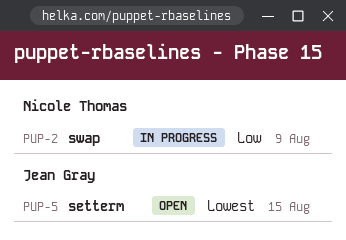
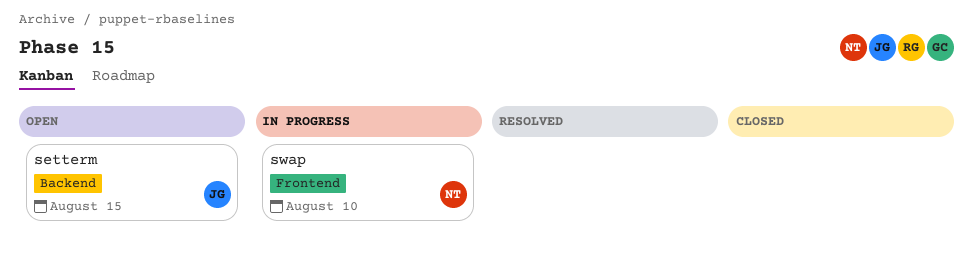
swap, due: Aug 9 -> Aug 10

